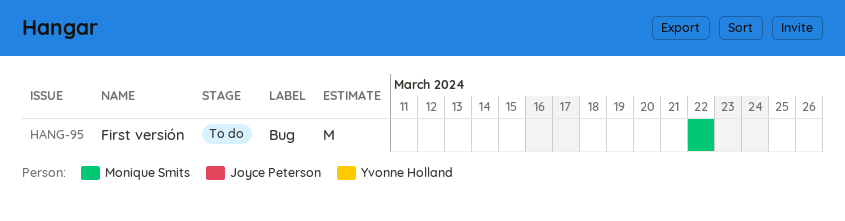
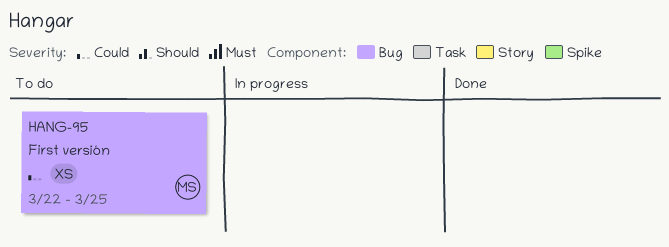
HANG-95, estimate: M -> XS
HANG-95, due: Mar 22 -> Mar 25

